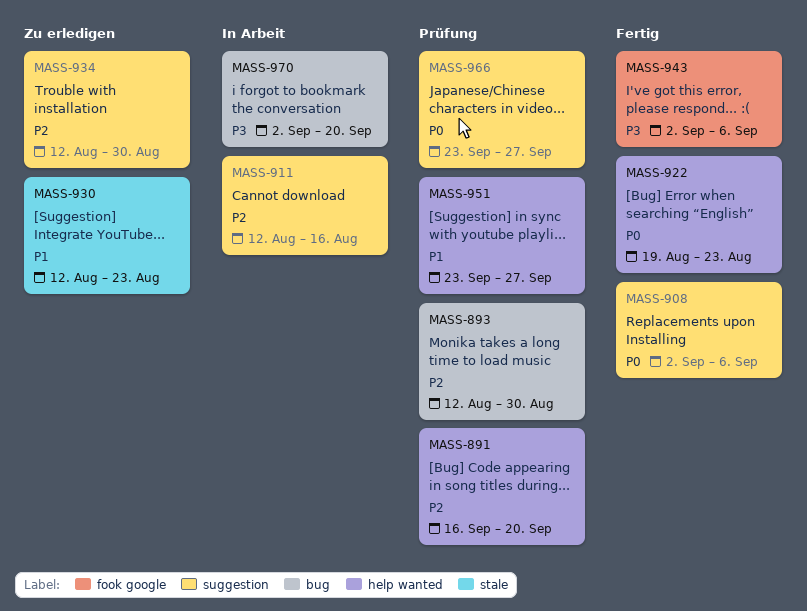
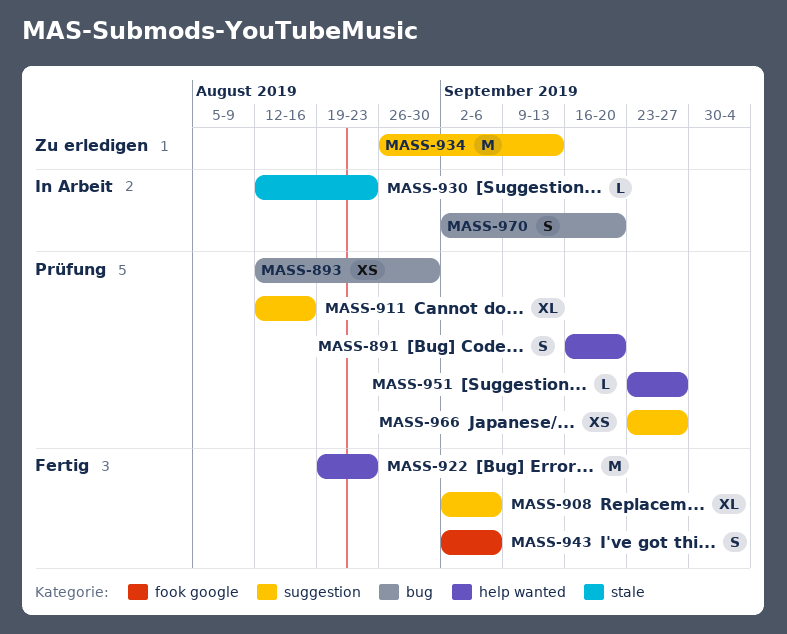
MASS-911, status: In Arbeit -> Prüfung
MASS-930, status: Zu erledigen -> In Arbeit
MASS-934, start: Aug 12 -> Aug 26
MASS-934, due: Aug 30 -> Sep 13

